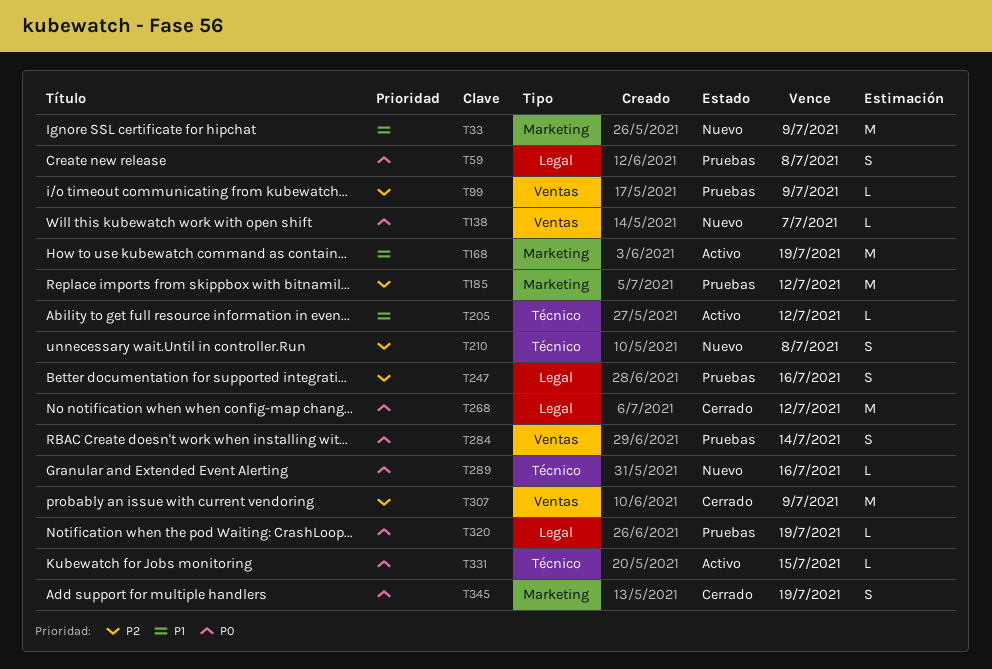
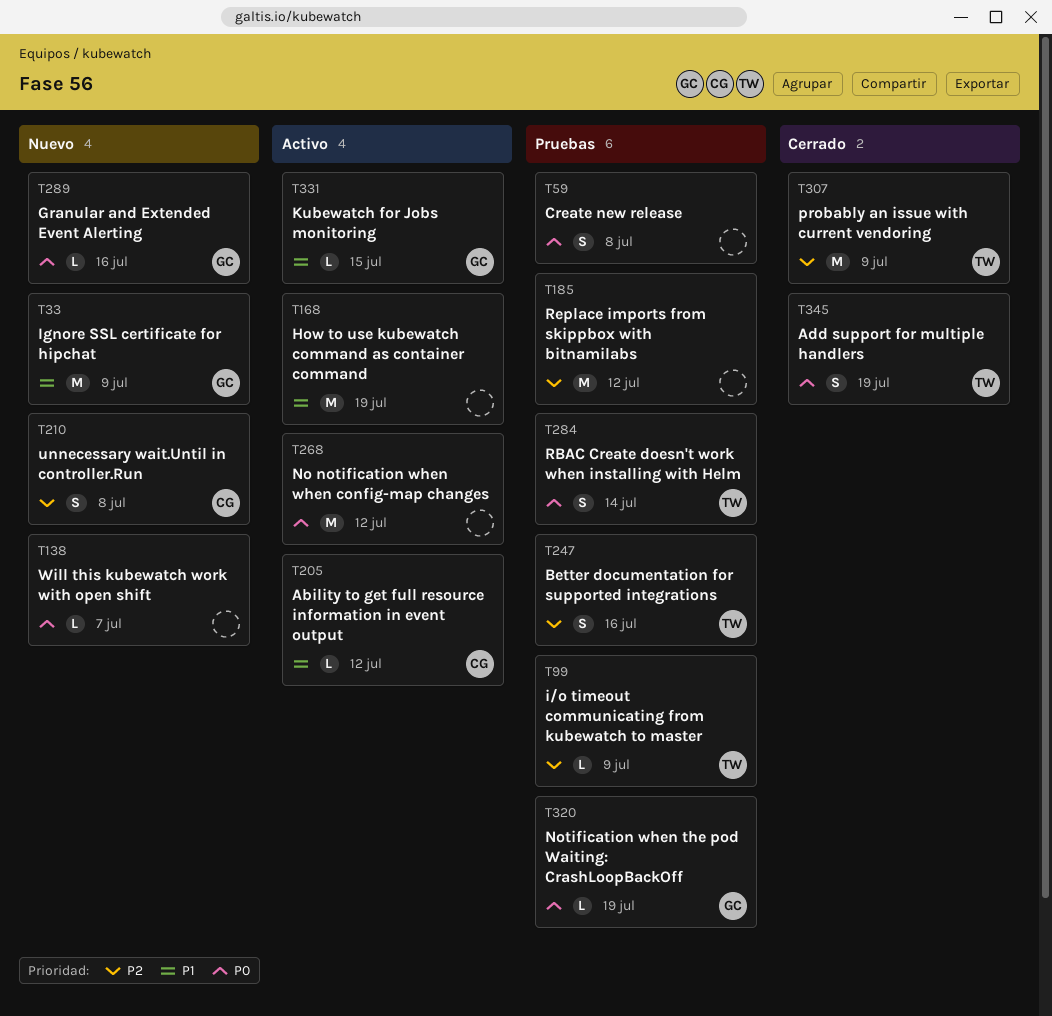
T268, status: Cerrado -> Activo
T331, priority: P0 -> P1

